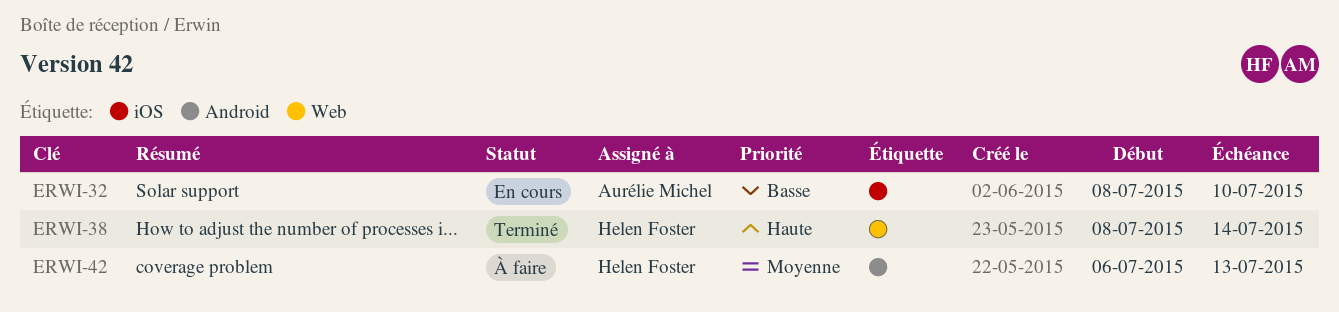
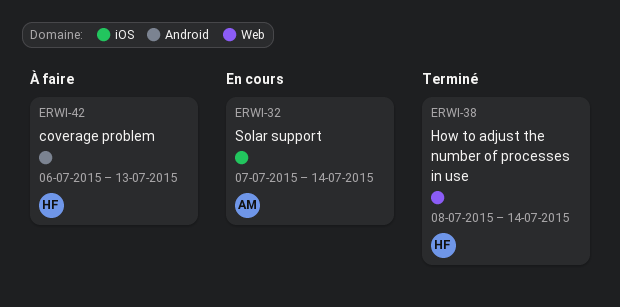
ERWI-32, start: Jul 8 -> Jul 7
ERWI-32, due: Jul 10 -> Jul 14

